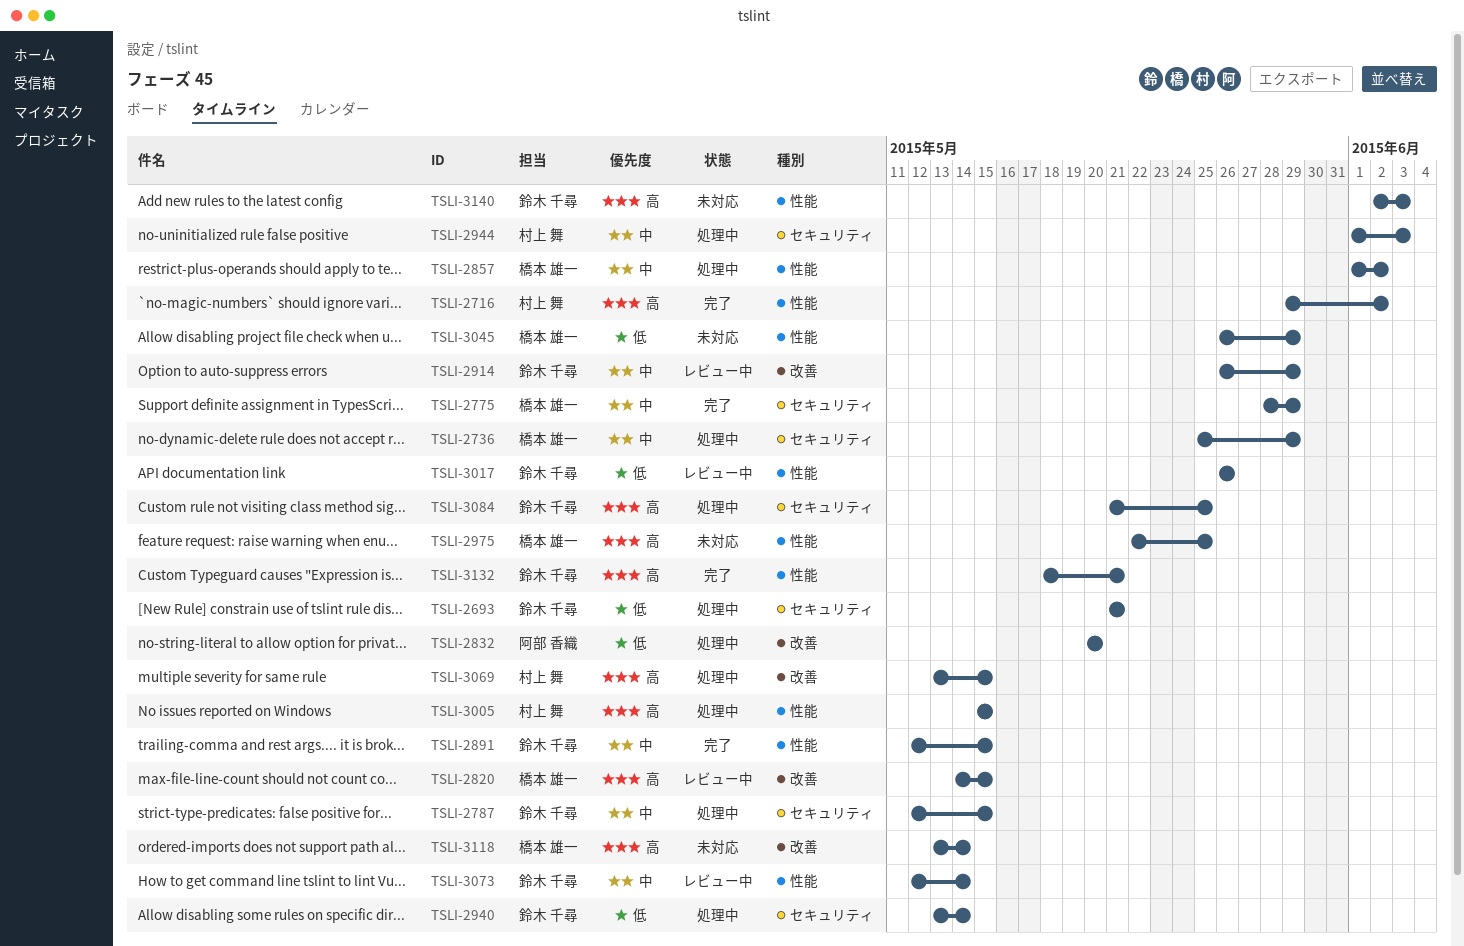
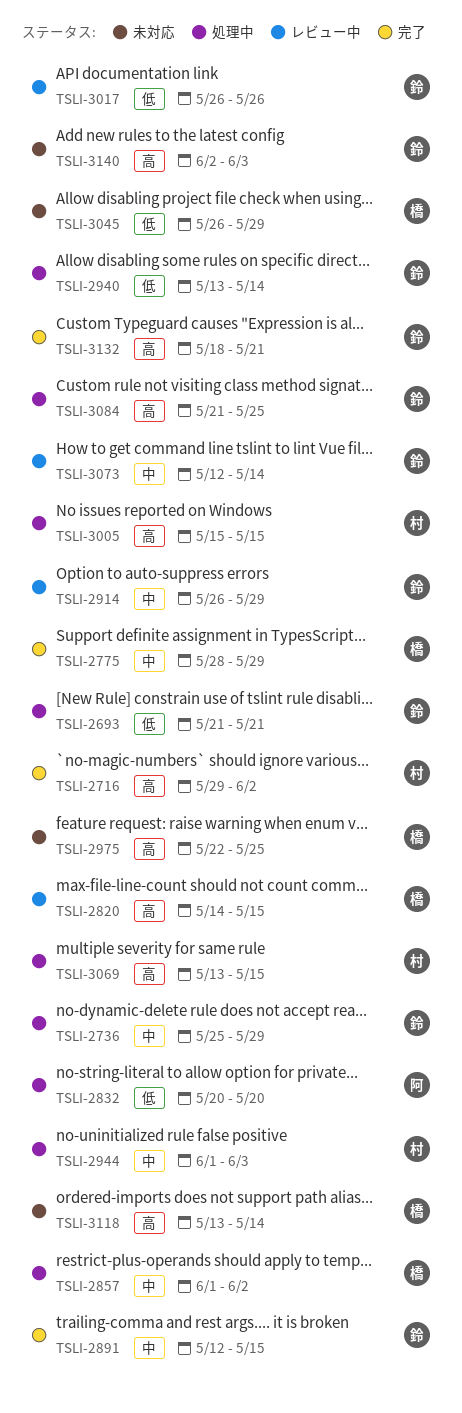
TSLI-2736, owner: 橋本 雄一 -> 鈴木 千尋
TSLI-2787: present -> none

